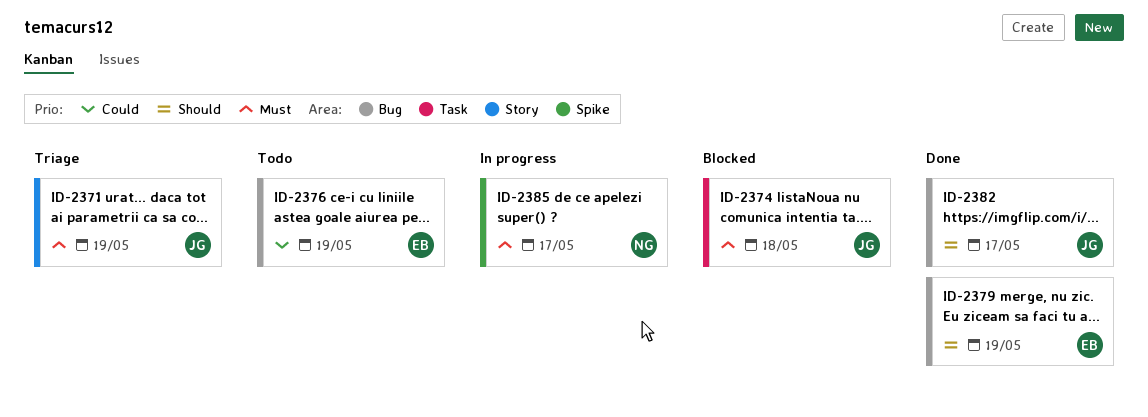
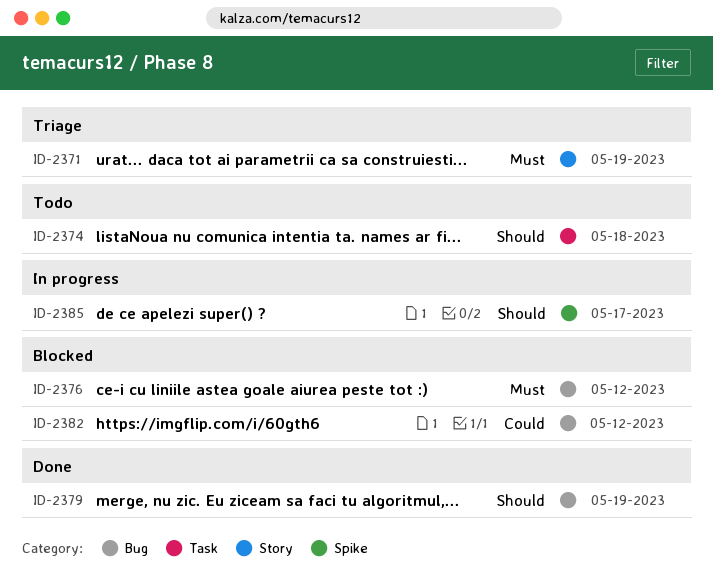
ID-2374, status: Blocked -> Todo
ID-2374, priority: Must -> Should
ID-2376, status: Todo -> Blocked
ID-2376, priority: Could -> Must
ID-2376, due: May 19 -> May 12
ID-2382, status: Done -> Blocked
ID-2382, priority: Should -> Could
ID-2382, due: May 17 -> May 12
ID-2385, priority: Must -> Should

